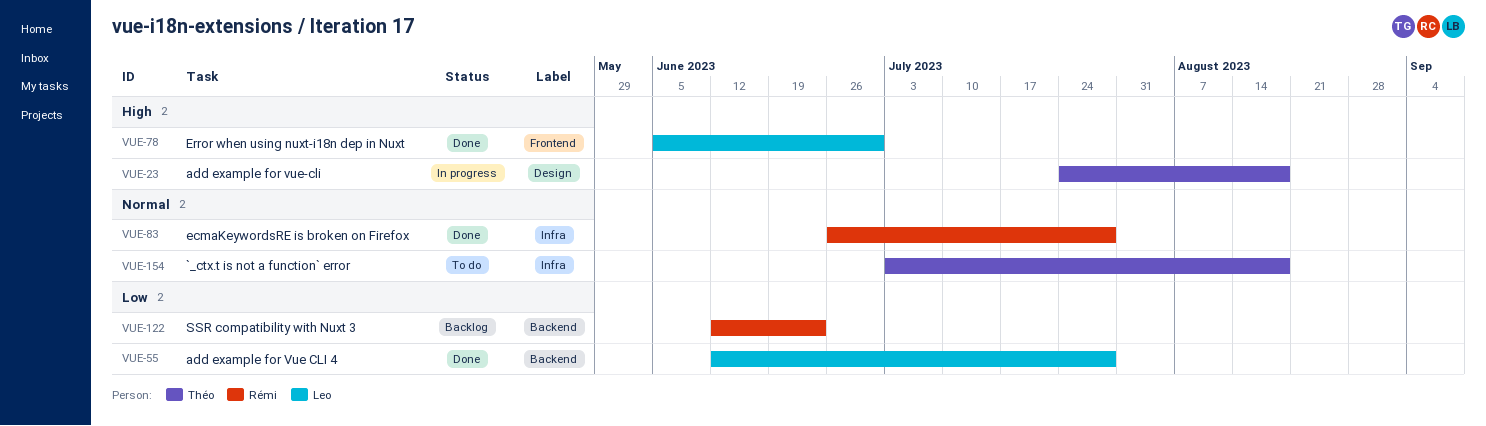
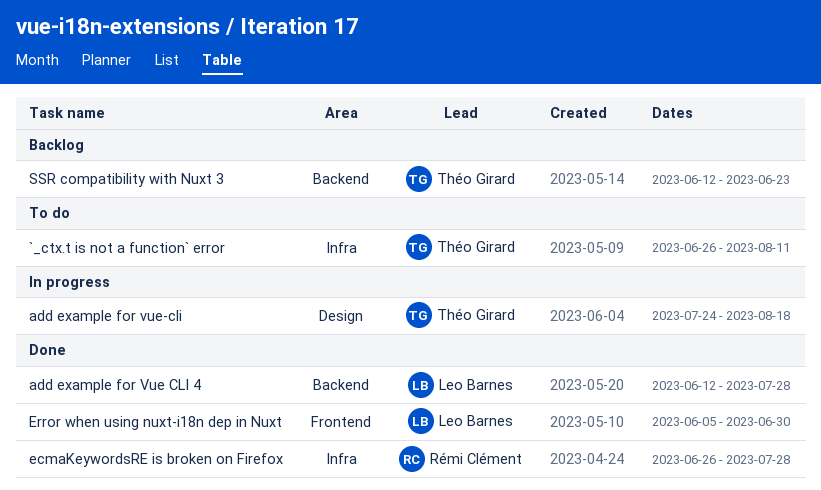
`_ctx.t is not a function` error, start: Jul 3 -> Jun 26
`_ctx.t is not a function` error, due: Aug 18 -> Aug 11
SSR compatibility with Nuxt 3, owner: Rémi Clément -> Théo Girard

